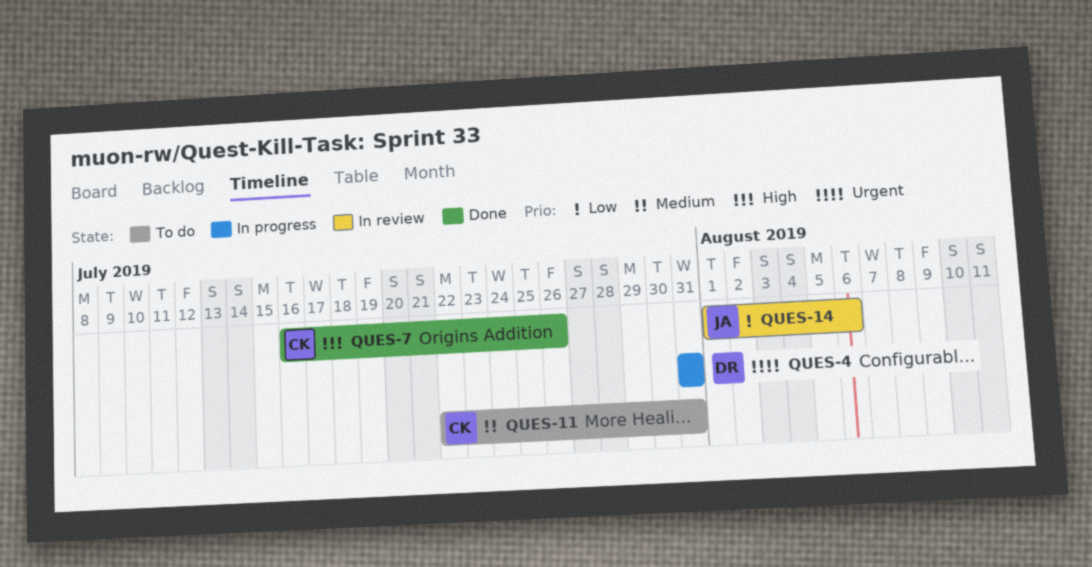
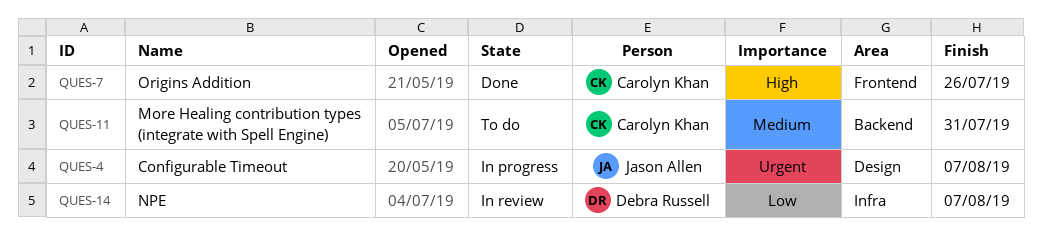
QUES-4, owner: Debra Russell -> Jason Allen
QUES-4, due: Jul 31 -> Aug 7
QUES-14, owner: Jason Allen -> Debra Russell
QUES-14, due: Aug 6 -> Aug 7

